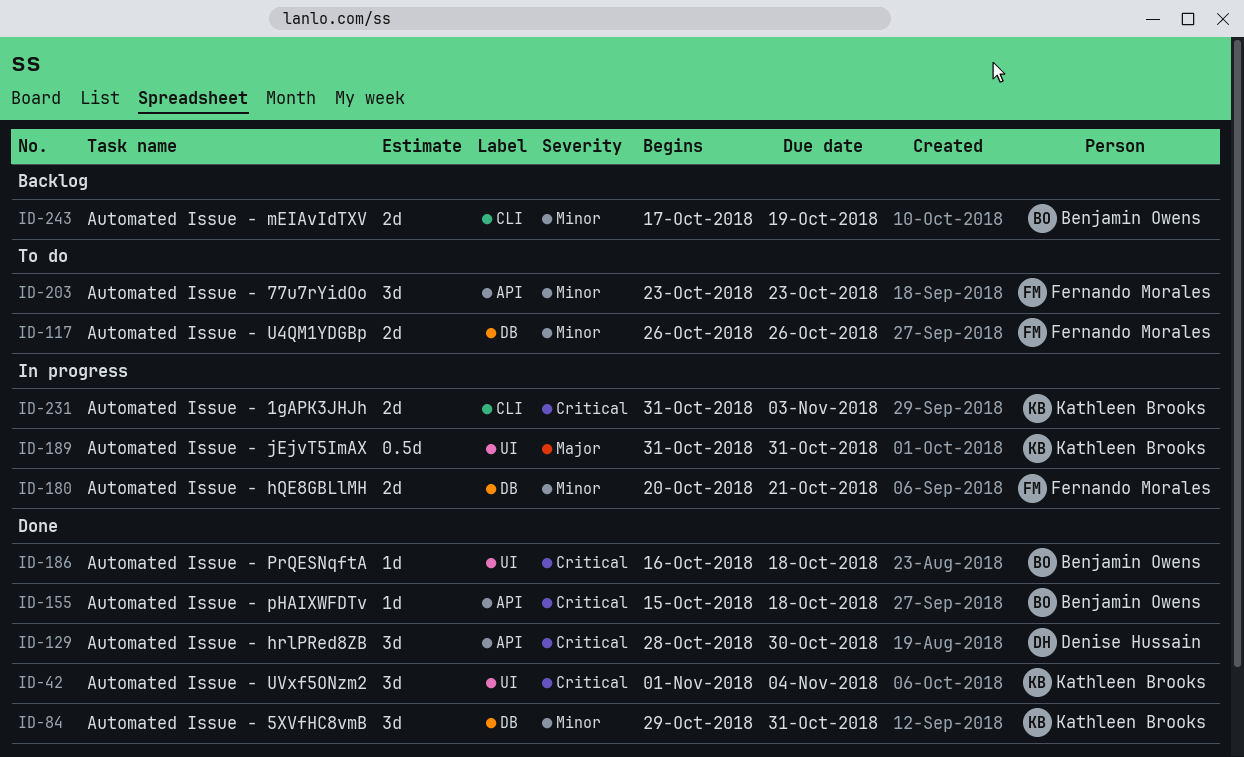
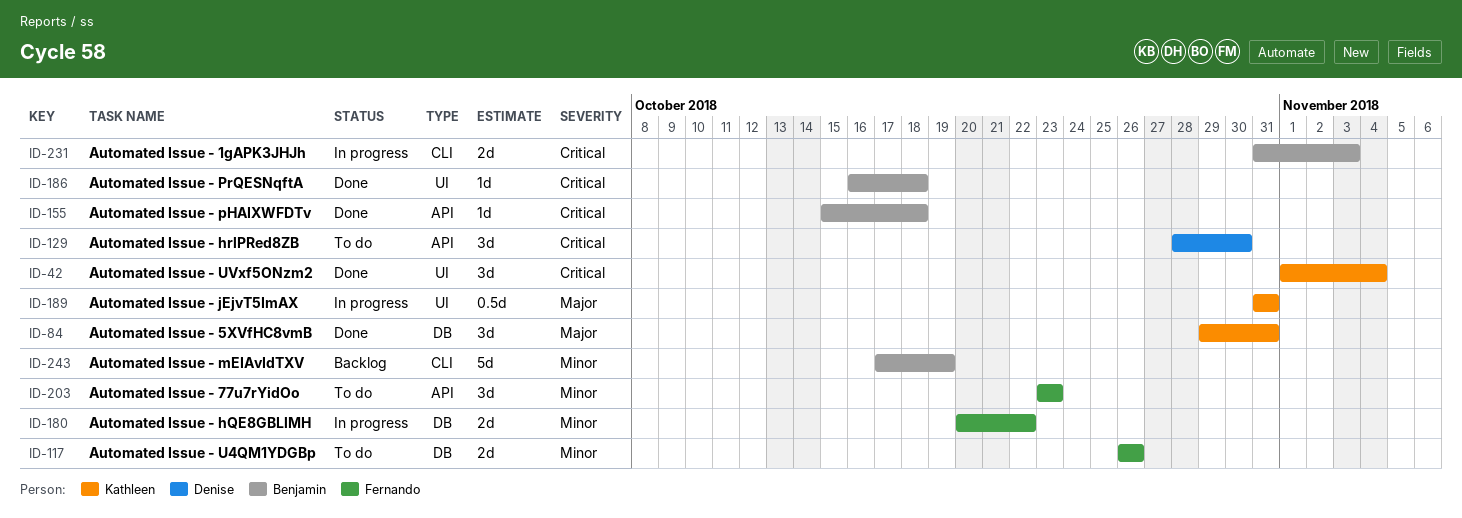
ID-84, priority: Minor -> Major
ID-129, status: Done -> To do
ID-180, due: Oct 21 -> Oct 22
ID-231, owner: Kathleen Brooks -> Benjamin Owens
ID-243, estimate: 2d -> 5d

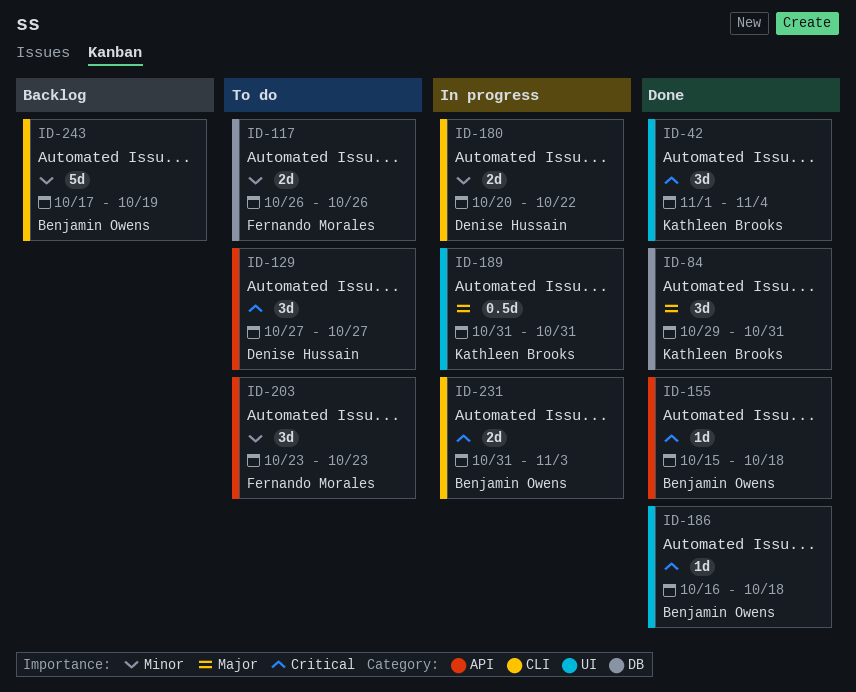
ID-129, start: Oct 28 -> Oct 27
ID-129, due: Oct 30 -> Oct 27
ID-180, owner: Fernando Morales -> Denise Hussain
ID-180, label: DB -> CLI

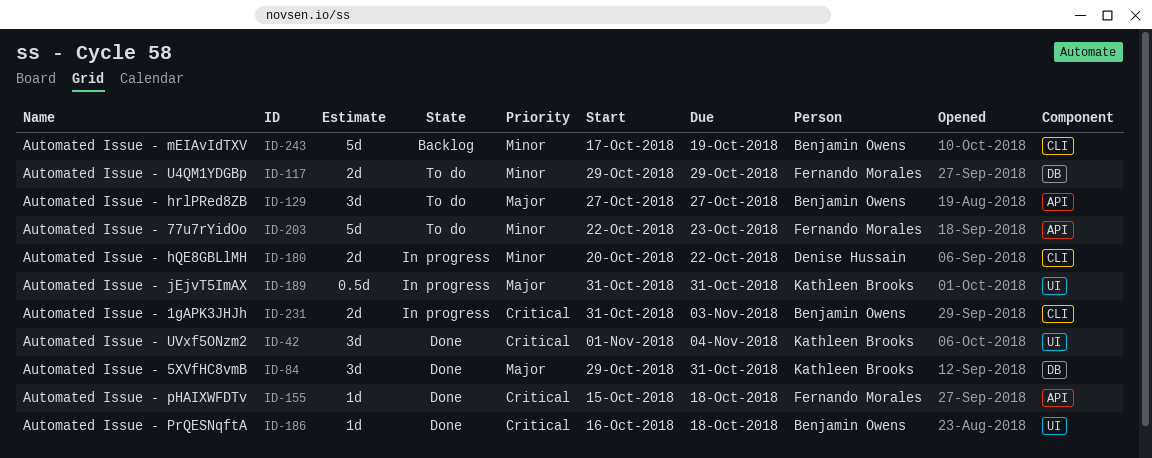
ID-117, start: Oct 26 -> Oct 29
ID-117, due: Oct 26 -> Oct 29
ID-129, owner: Denise Hussain -> Benjamin Owens
ID-129, priority: Critical -> Major
ID-155, owner: Benjamin Owens -> Fernando Morales
ID-203, estimate: 3d -> 5d
ID-203, start: Oct 23 -> Oct 22

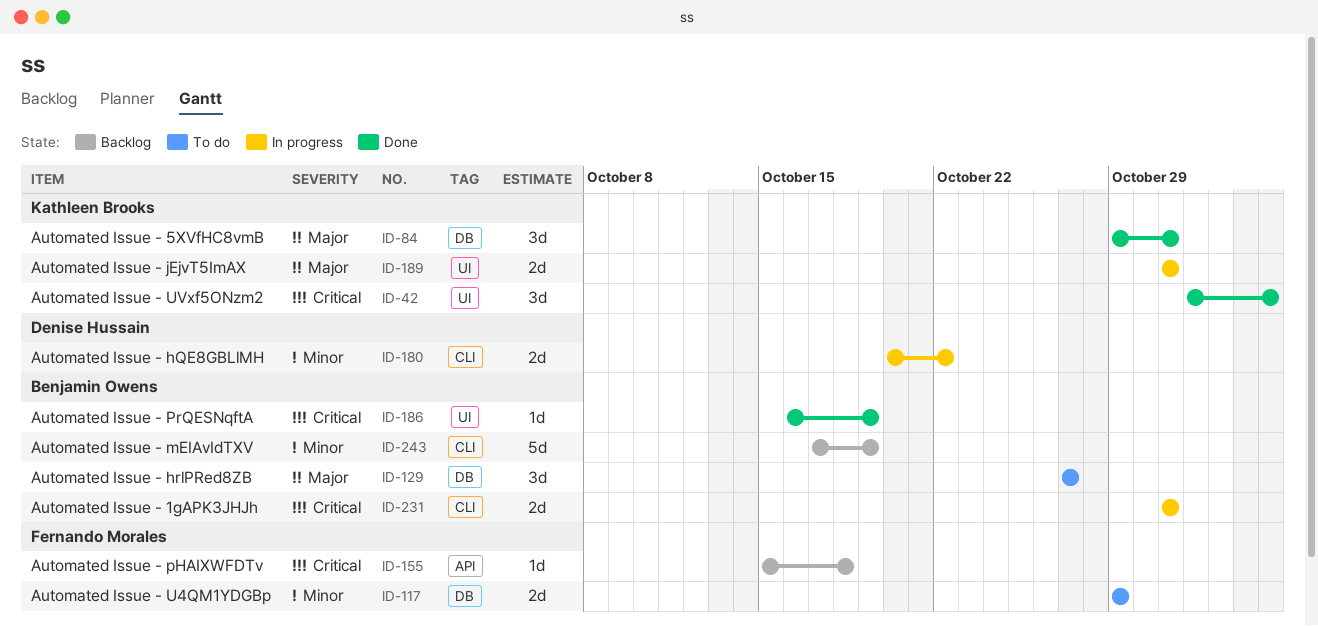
ID-129, label: API -> DB
ID-155, status: Done -> Backlog
ID-186, due: Oct 18 -> Oct 19
ID-189, estimate: 0.5d -> 2d
ID-203: present -> none
ID-231, due: Nov 3 -> Oct 31

